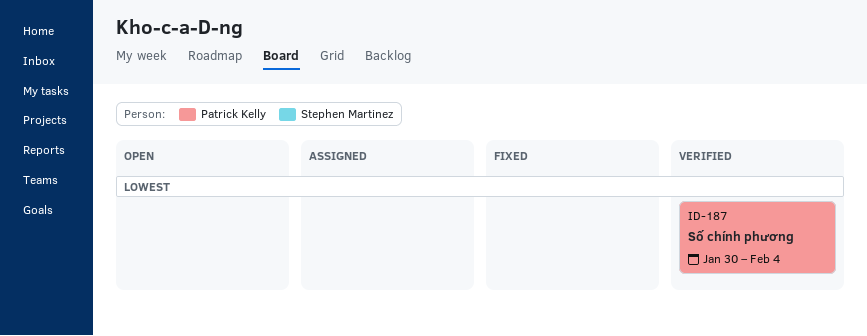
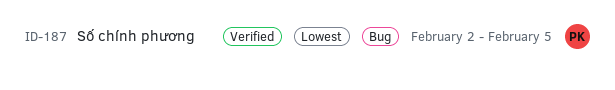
ID-187, start: Jan 30 -> Feb 2
ID-187, due: Feb 4 -> Feb 5

